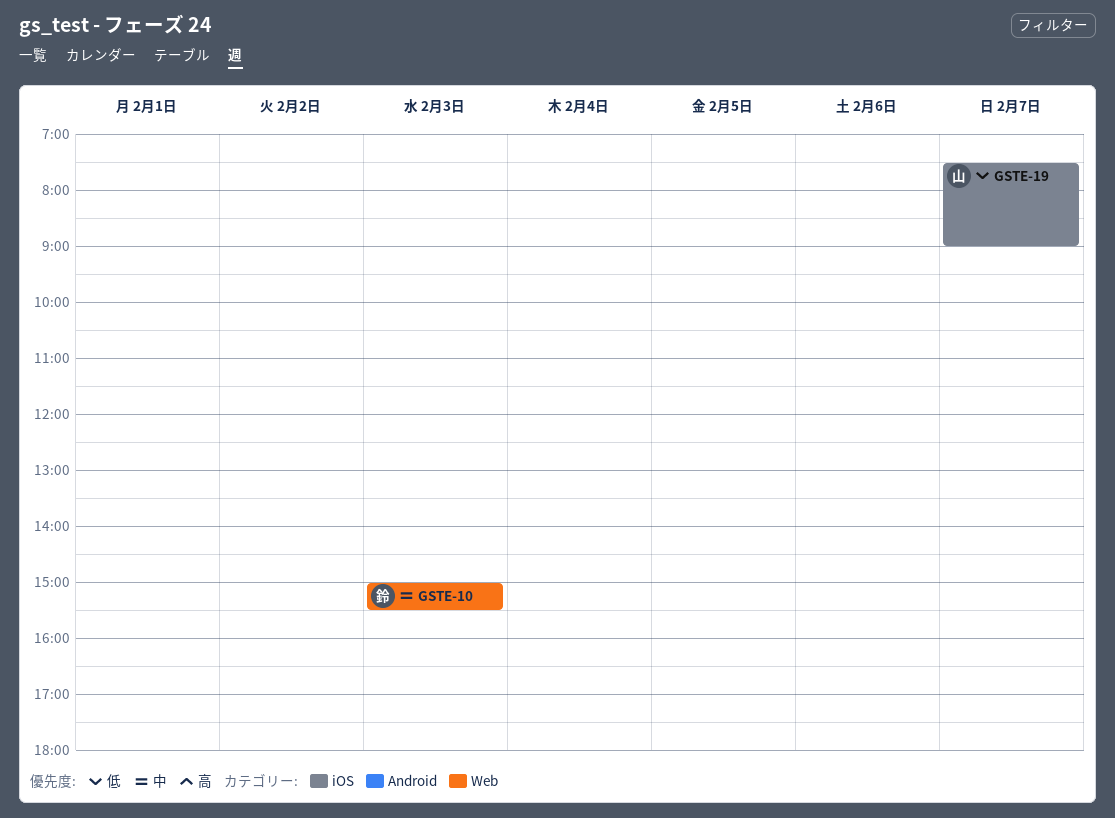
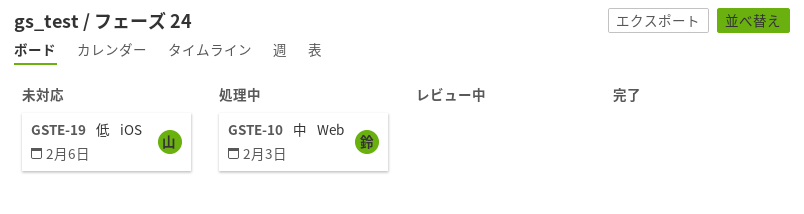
GSTE-19, day: Feb 7 -> Feb 6

